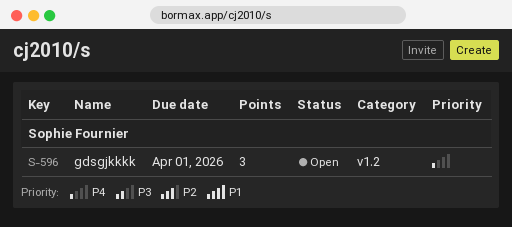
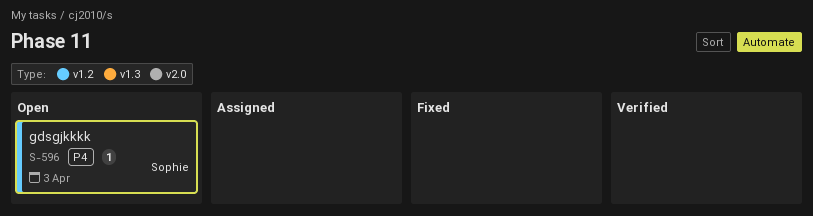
S-596, estimate: 3 -> 1
S-596, due: Apr 1 -> Apr 3

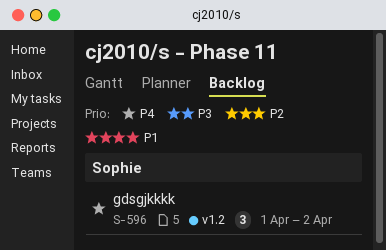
S-596, estimate: 1 -> 3
S-596, due: Apr 3 -> Apr 2

